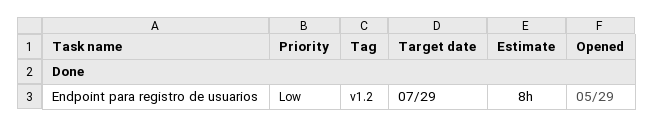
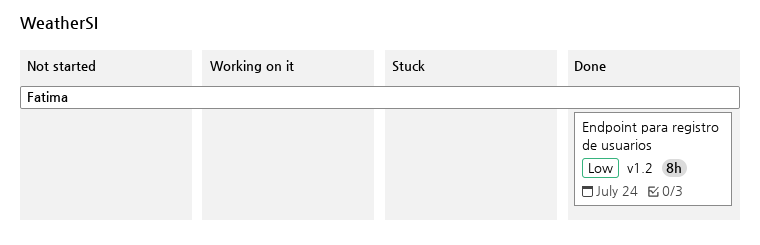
Endpoint para registro de usuarios, due: Jul 29 -> Jul 24

